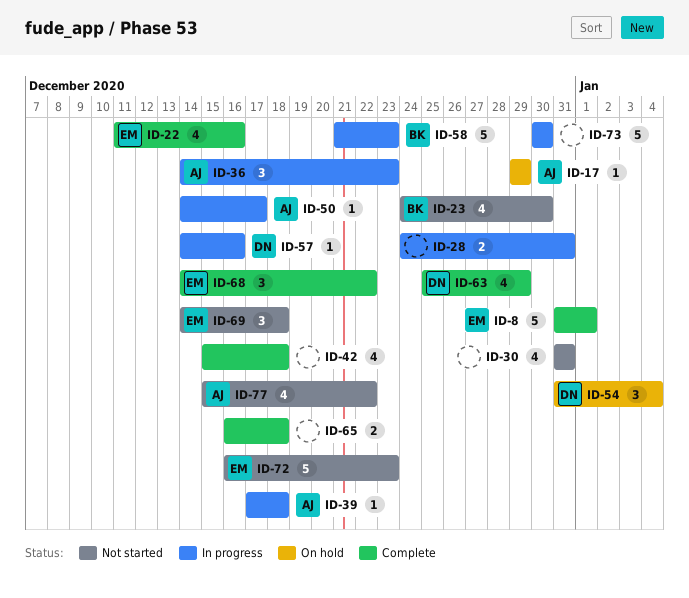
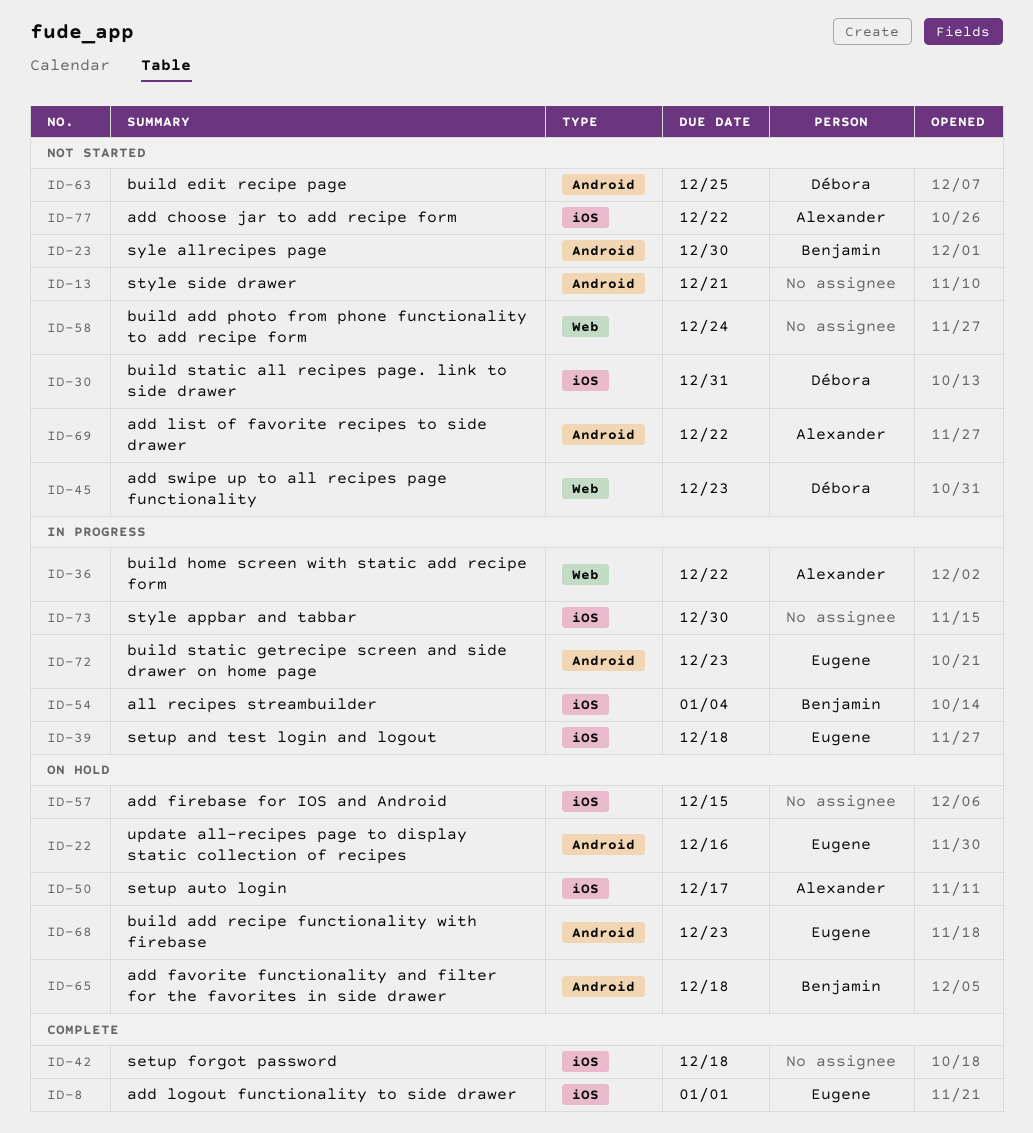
ID-13: none -> present
ID-17: present -> none
ID-22, status: Complete -> On hold
ID-28: present -> none
ID-30, owner: none -> Débora
ID-36, due: Dec 23 -> Dec 22
ID-39, owner: Alexander -> Eugene
ID-45: none -> present
ID-50, status: In progress -> On hold
ID-54, status: On hold -> In progress
ID-54, owner: Débora -> Benjamin
ID-57, status: In progress -> On hold
ID-57, owner: Débora -> none
ID-57, due: Dec 16 -> Dec 15
ID-58, status: In progress -> Not started
ID-58, owner: Benjamin -> none
ID-58, due: Dec 23 -> Dec 24
ID-63, status: Complete -> Not started
ID-63, due: Dec 29 -> Dec 25
ID-65, status: Complete -> On hold
ID-65, owner: none -> Benjamin
ID-68, status: Complete -> On hold
ID-68, due: Dec 22 -> Dec 23
ID-69, owner: Eugene -> Alexander
ID-69, due: Dec 18 -> Dec 22
ID-72, status: Not started -> In progress

